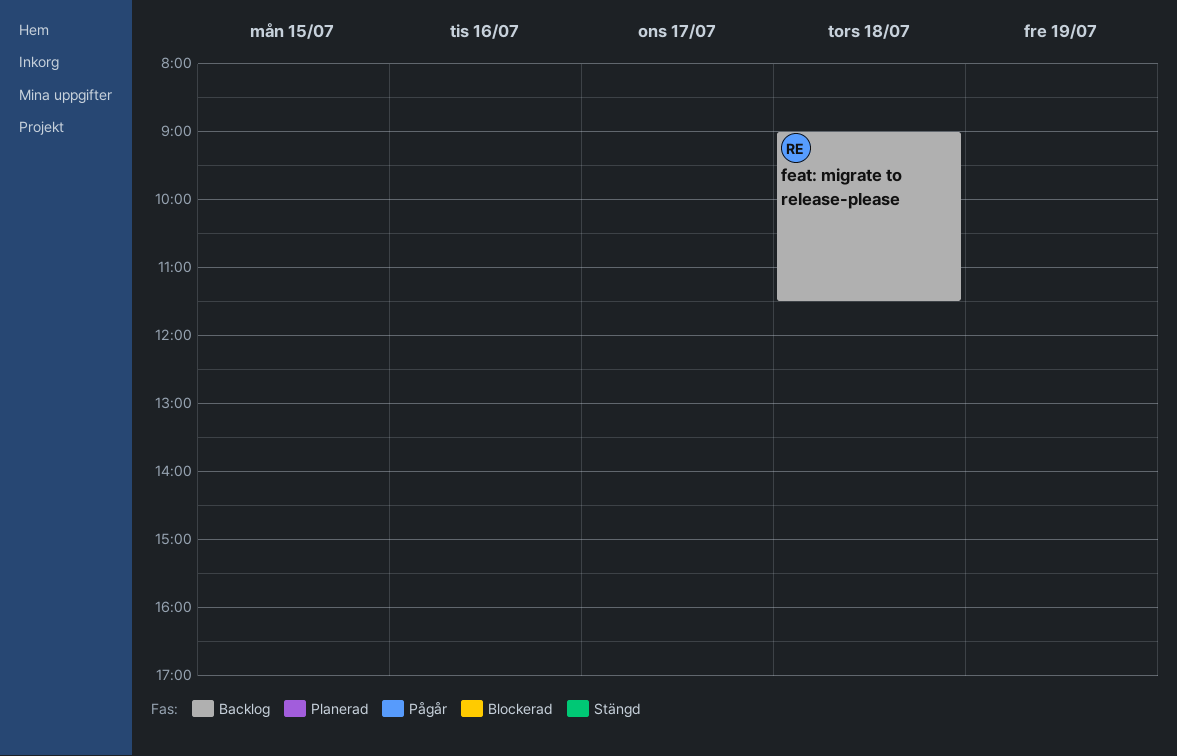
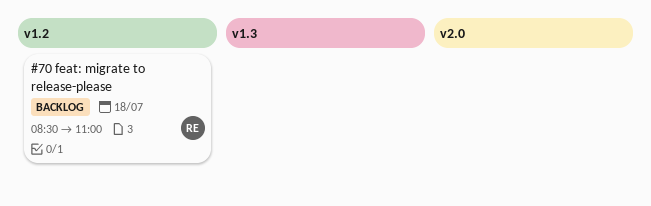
feat: migrate to release-please, begins: 09:00 -> 08:30
feat: migrate to release-please, ends: 11:30 -> 11:00

